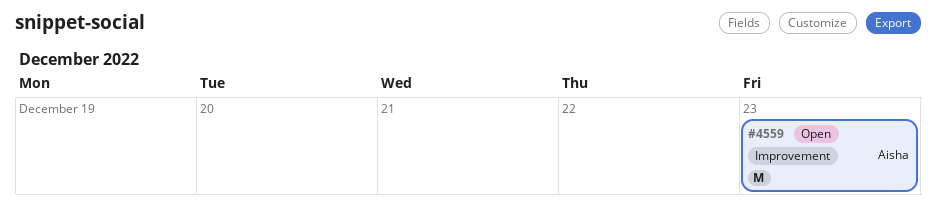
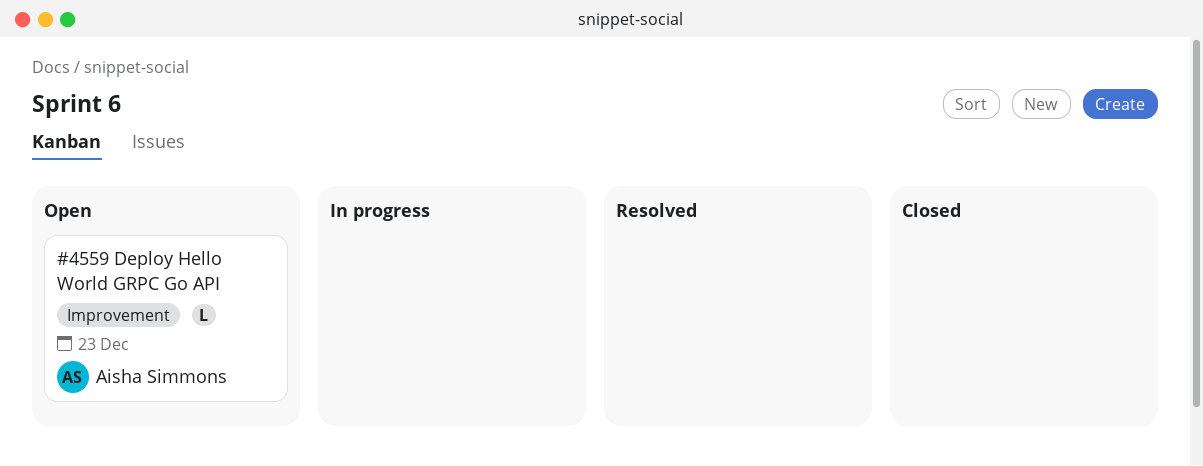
#4559, estimate: M -> L

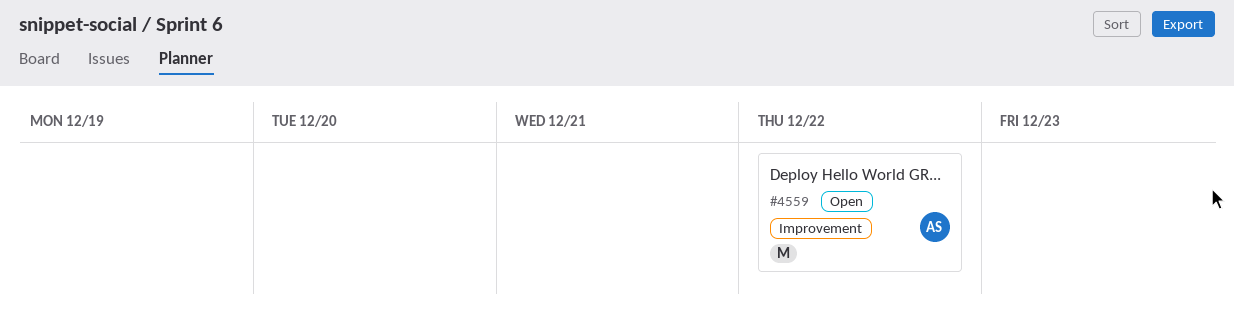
#4559, estimate: L -> M
#4559, due: Dec 23 -> Dec 22

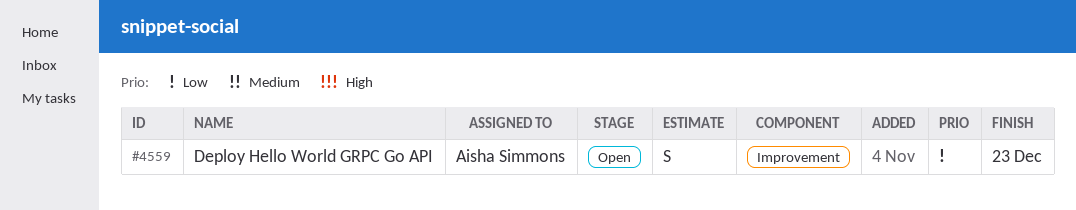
#4559, estimate: M -> S
#4559, due: Dec 22 -> Dec 23

